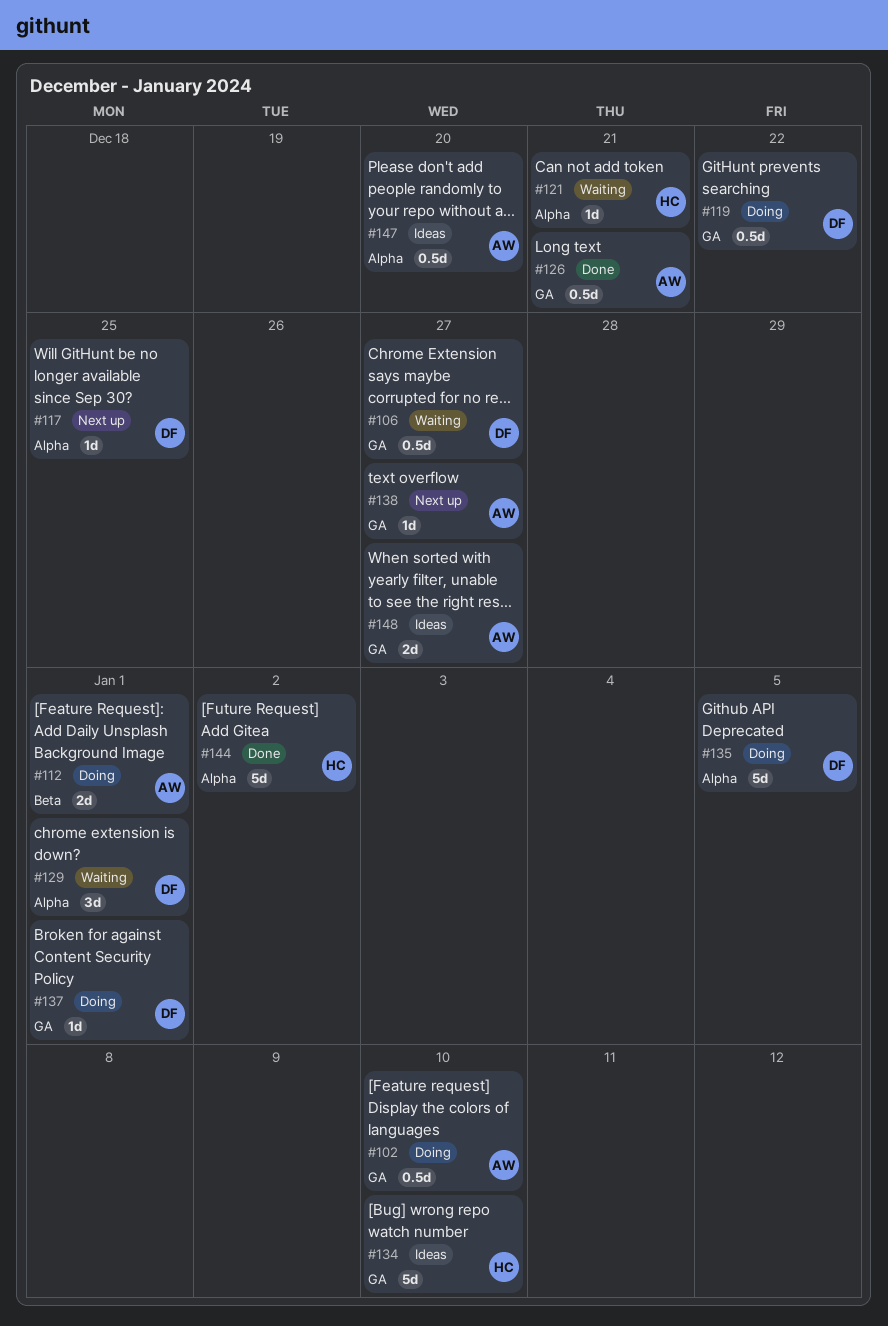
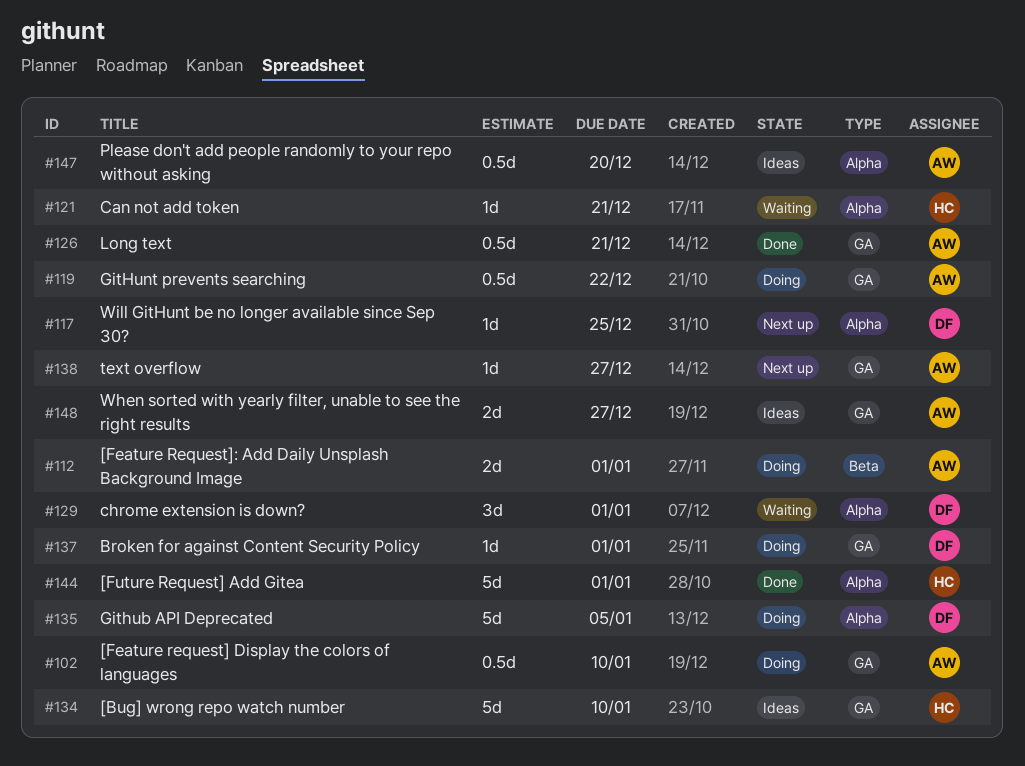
#106: present -> none
#119, owner: DF -> AW
#144, due: Jan 2 -> Jan 1

